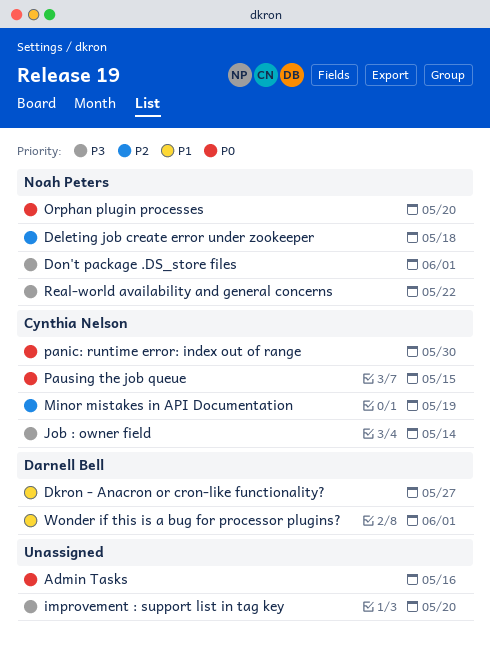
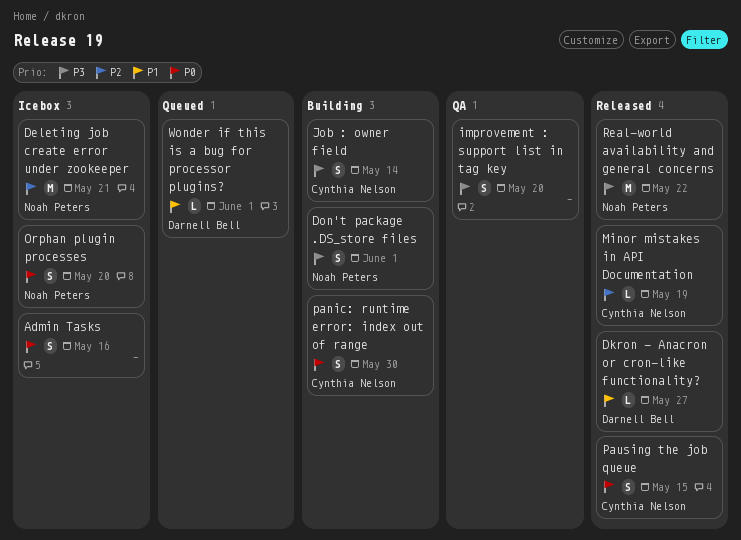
Deleting job create error under zookeeper, due: May 18 -> May 21

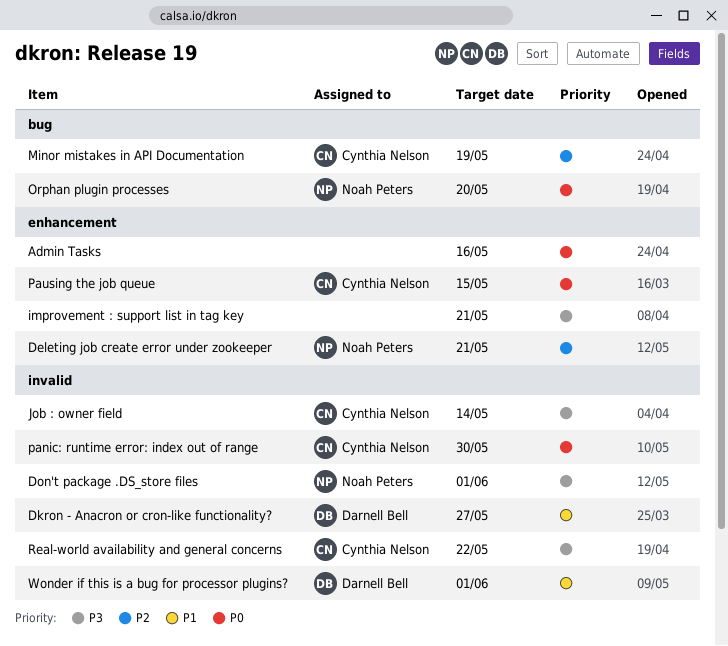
improvement : support list in tag key, due: May 20 -> May 21
Real-world availability and general concerns, owner: Noah Peters -> Cynthia Nelson

